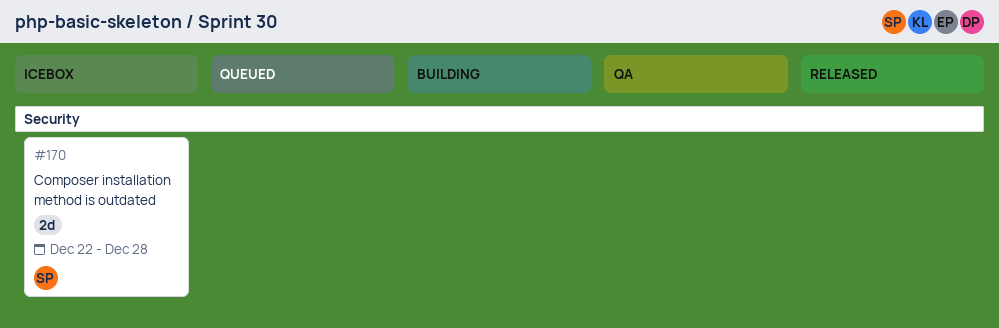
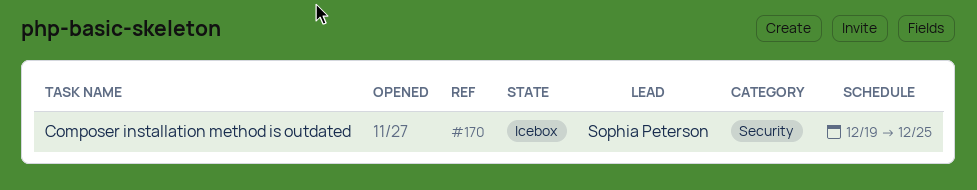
#170, start: Dec 22 -> Dec 19
#170, due: Dec 28 -> Dec 25

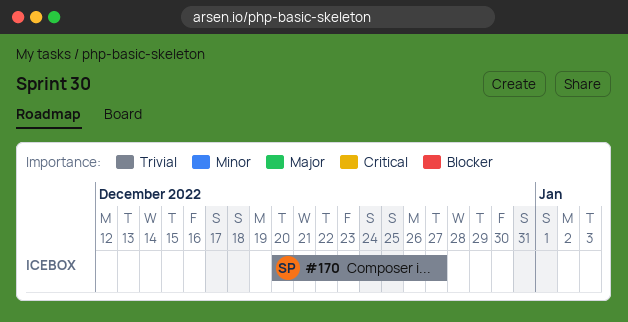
#170, start: Dec 19 -> Dec 20
#170, due: Dec 25 -> Dec 27

